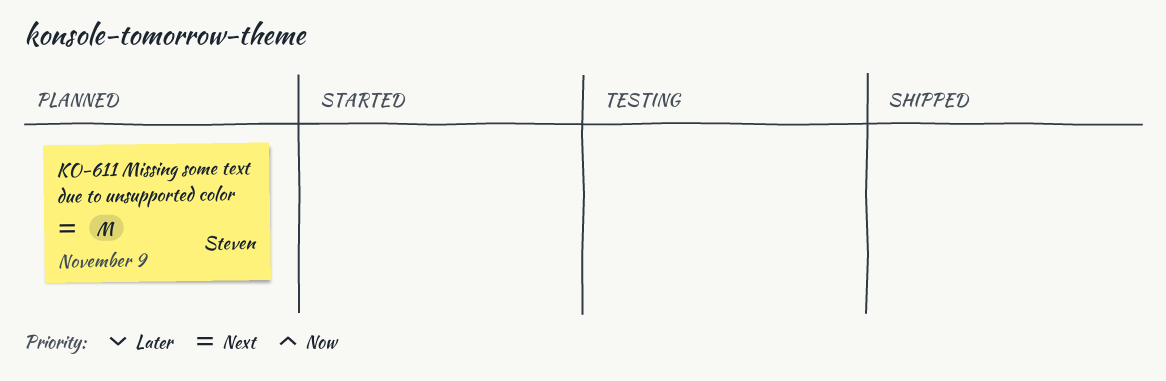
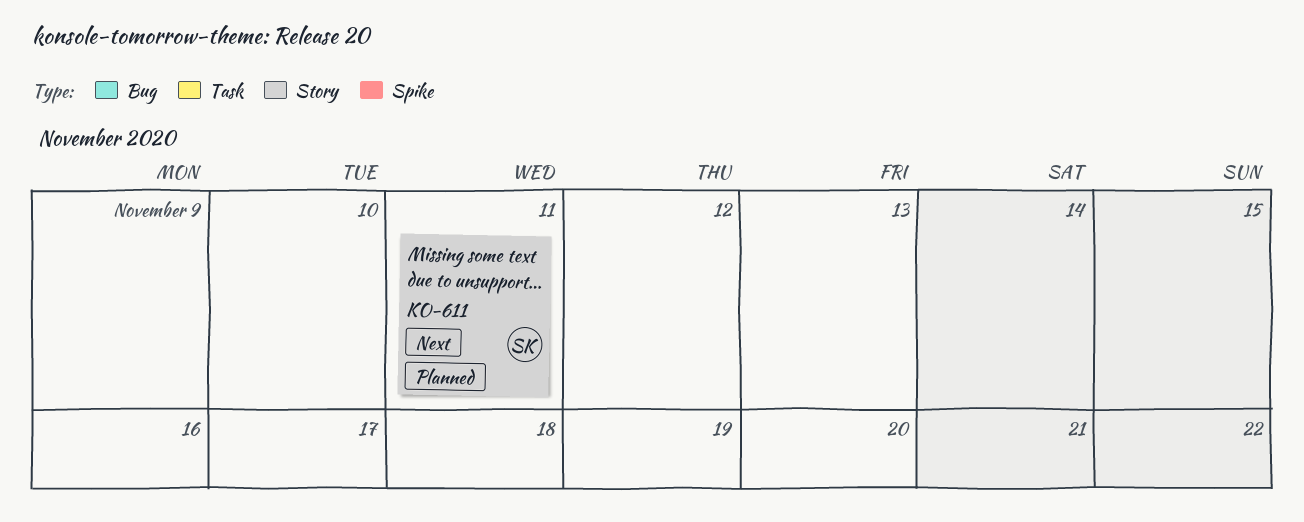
KO-611, due: Nov 9 -> Nov 11

